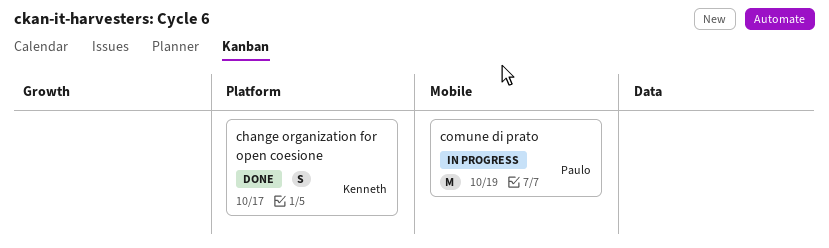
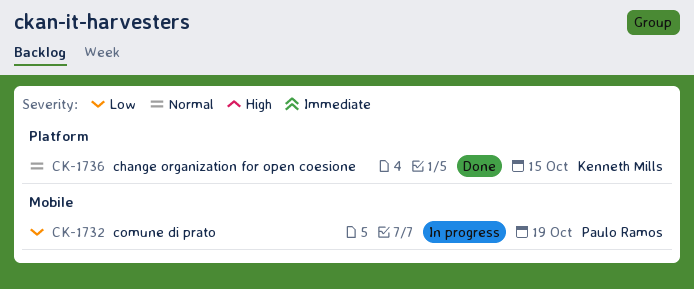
change organization for open coesione, due: Oct 17 -> Oct 15

